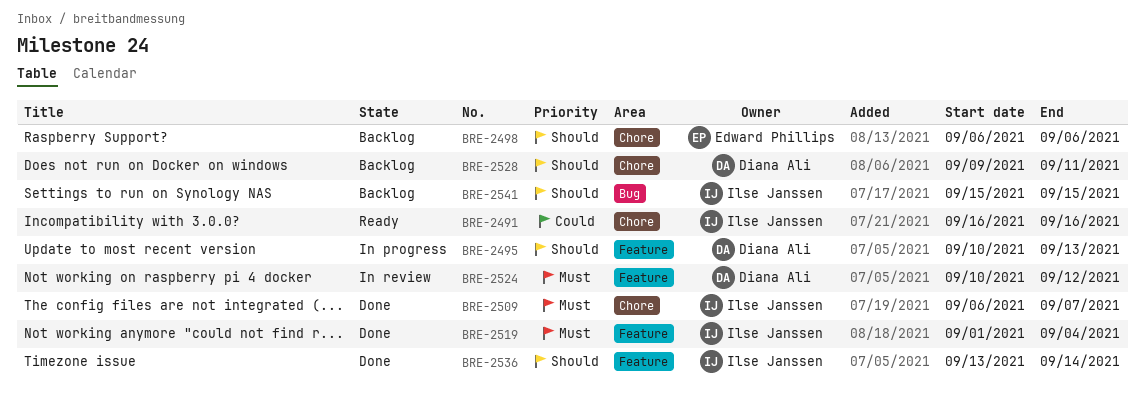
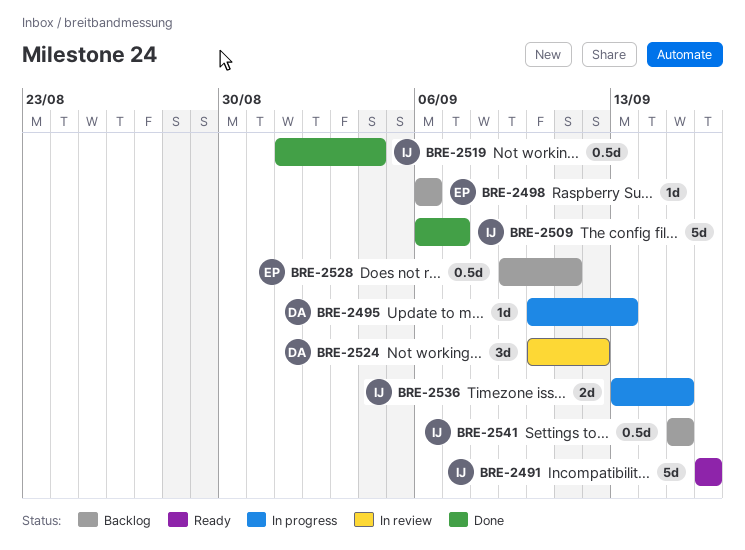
BRE-2528, owner: Diana Ali -> Edward Phillips
BRE-2536, status: Done -> In progress
BRE-2536, due: Sep 14 -> Sep 15

